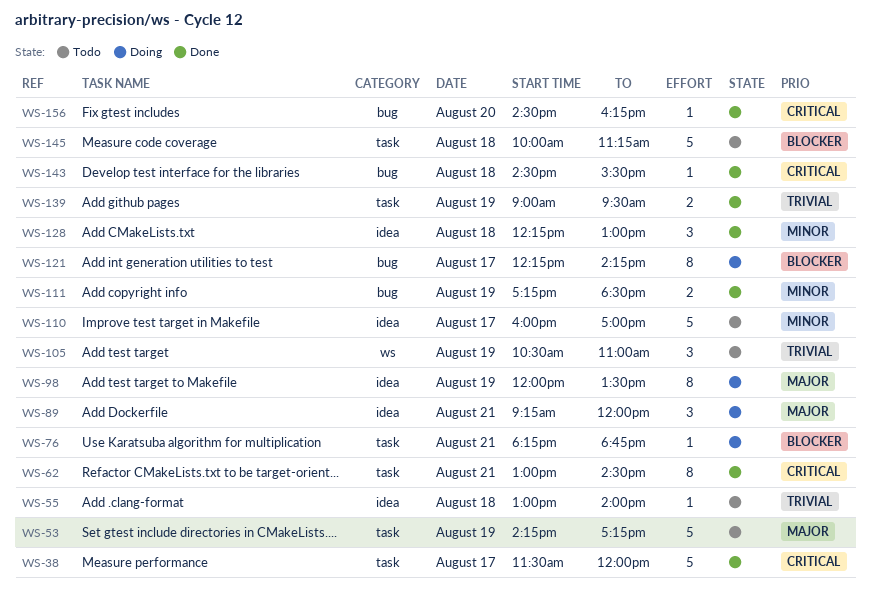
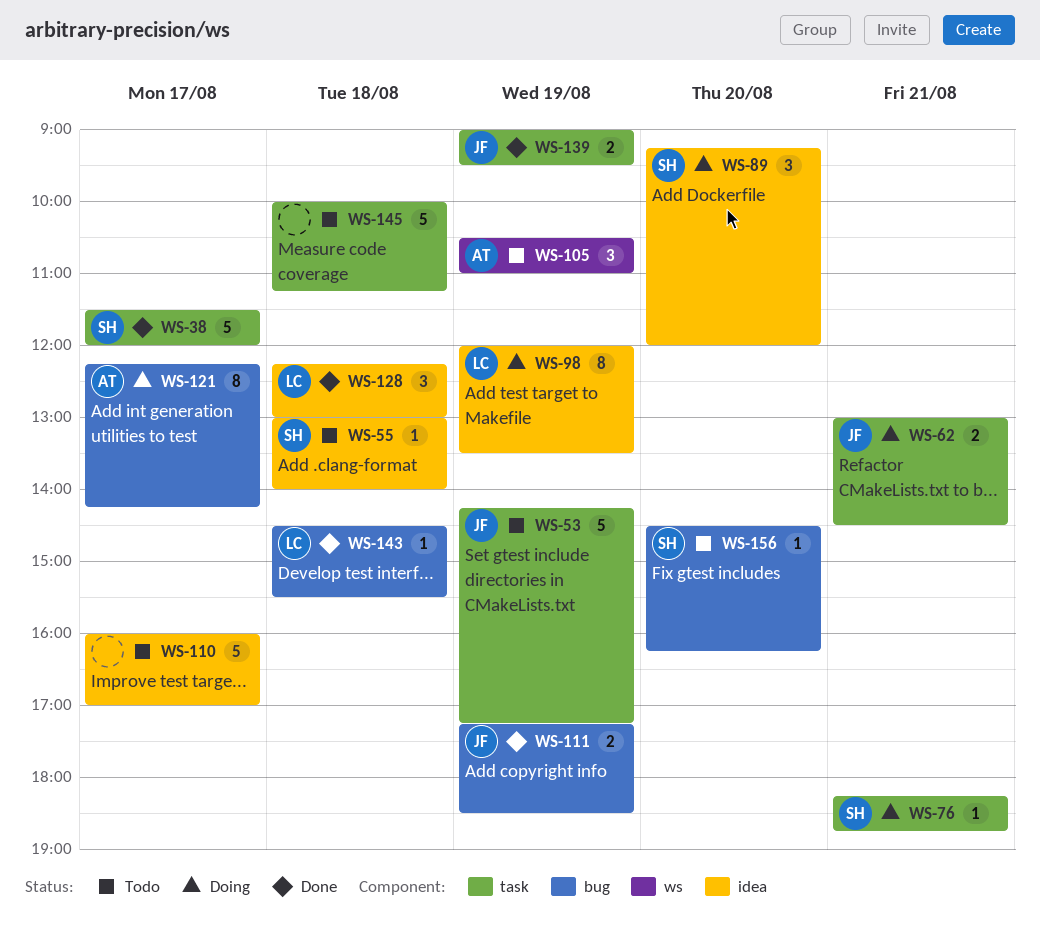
WS-62, status: Done -> Doing
WS-62, estimate: 8 -> 2
WS-89, day: Aug 21 -> Aug 20
WS-156, status: Done -> Todo

